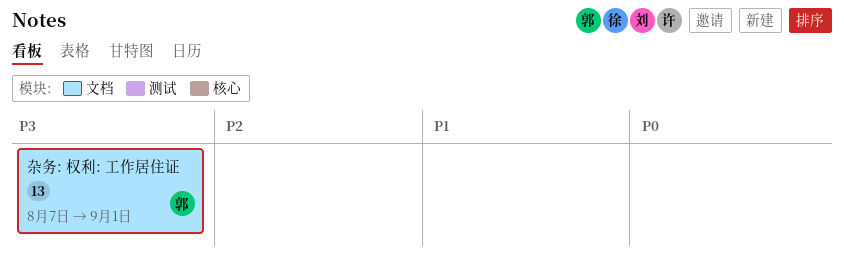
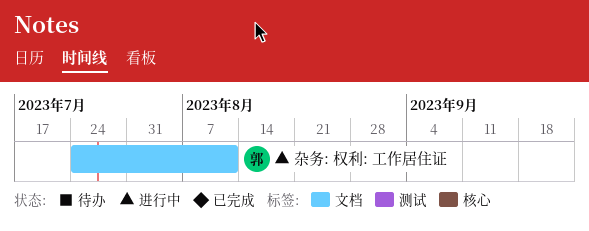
杂务: 权利: 工作居住证, start: Aug 7 -> Jul 24
杂务: 权利: 工作居住证, due: Sep 1 -> Aug 11

